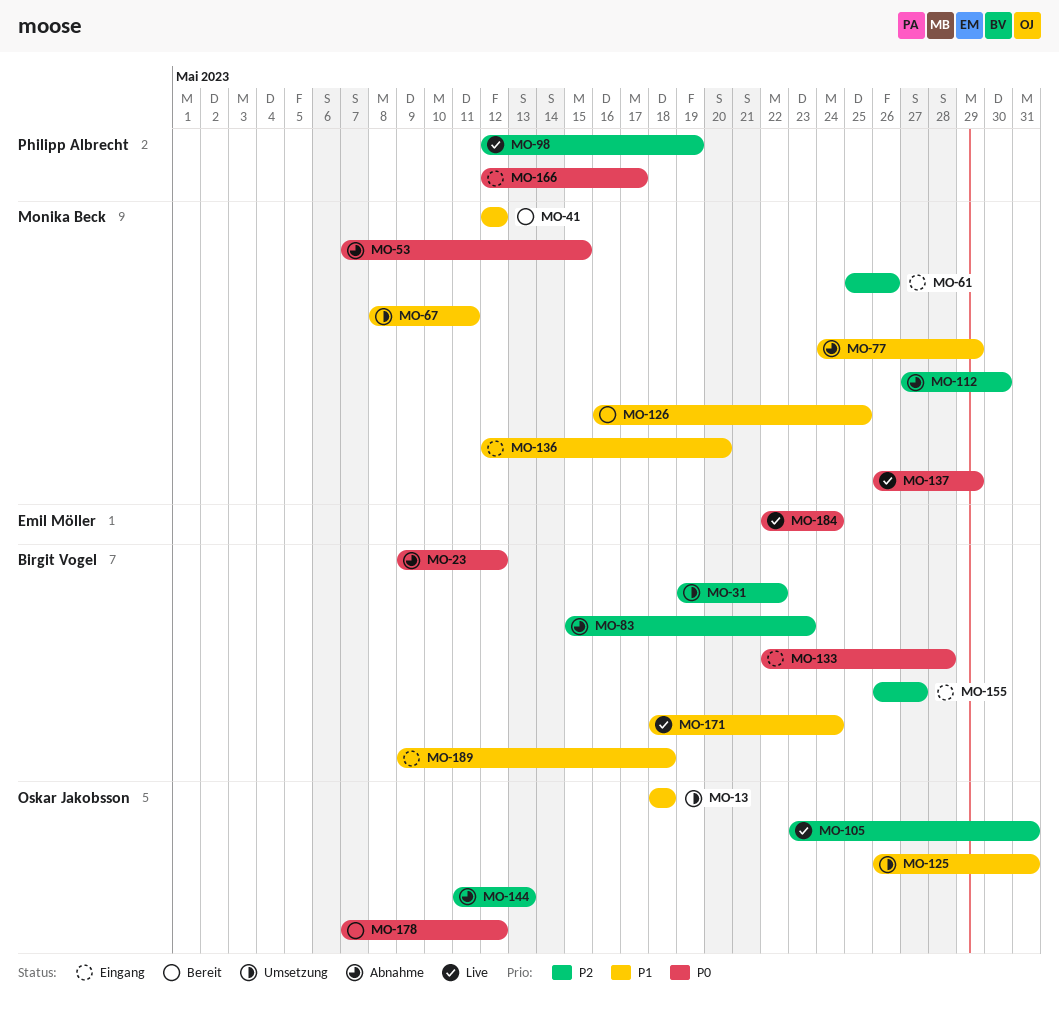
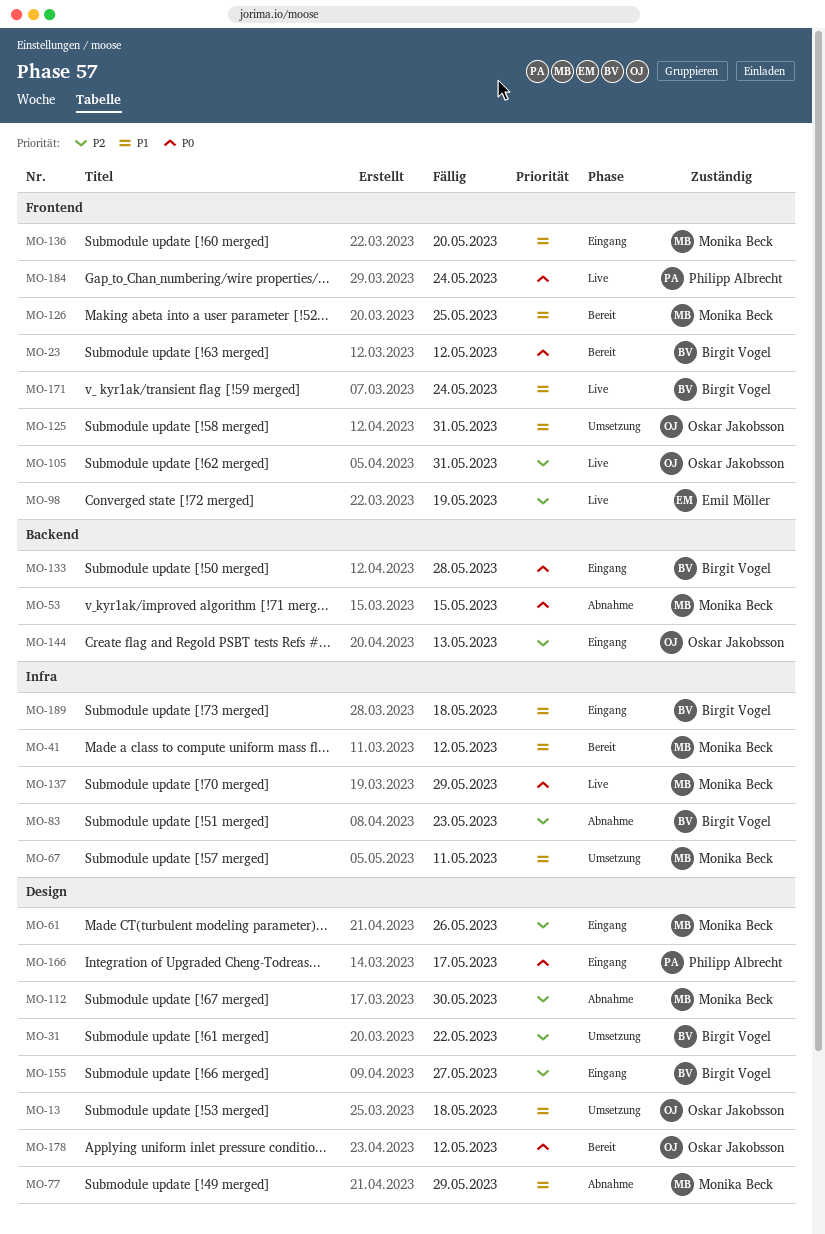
MO-23, status: Abnahme -> Bereit
MO-98, owner: Philipp Albrecht -> Emil Möller
MO-144, status: Abnahme -> Eingang
MO-184, owner: Emil Möller -> Philipp Albrecht

